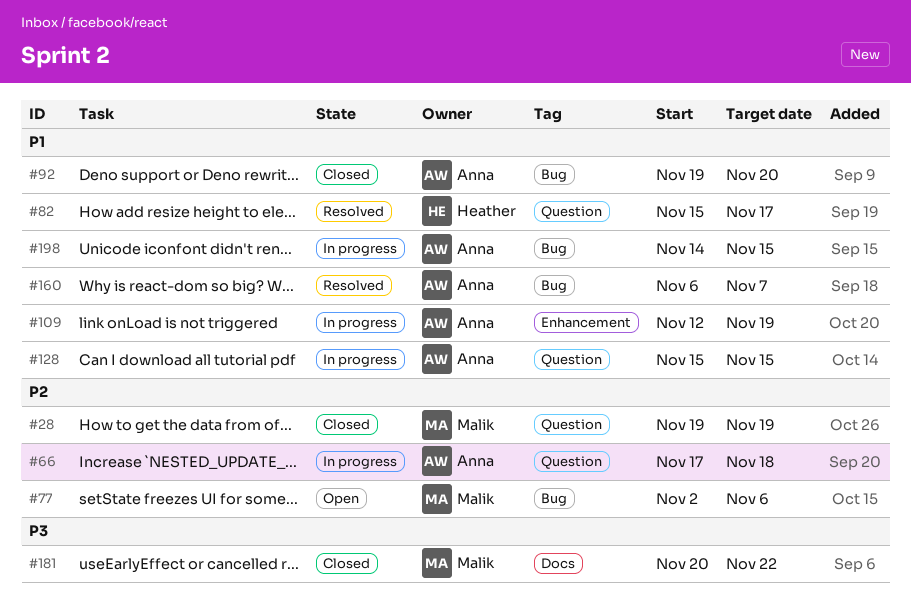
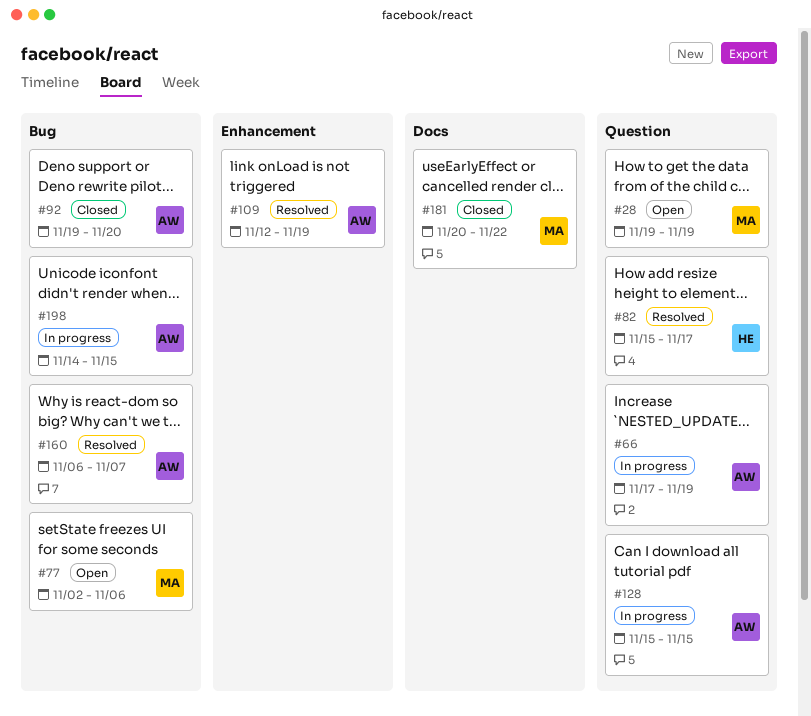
#28, status: Closed -> Open
#66, due: Nov 18 -> Nov 19
#109, status: In progress -> Resolved

